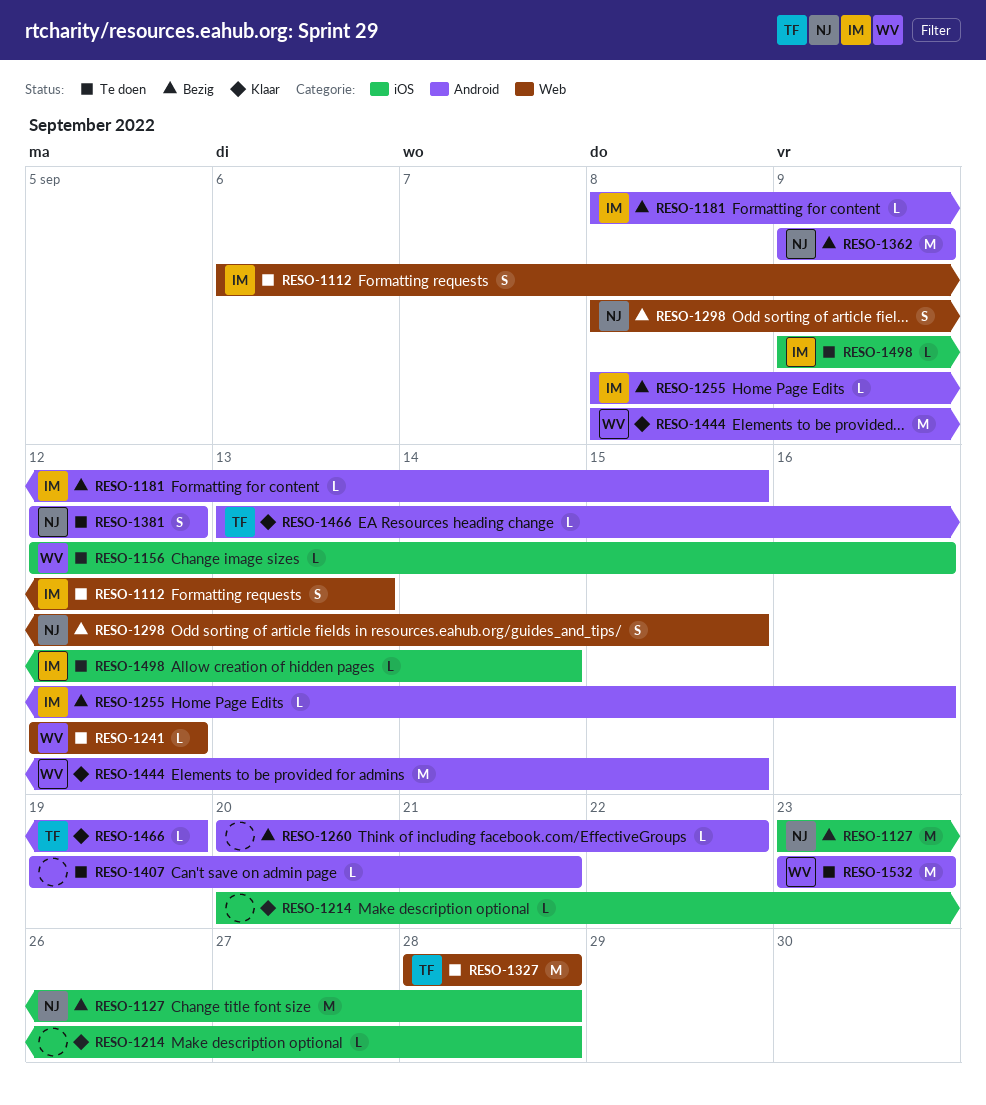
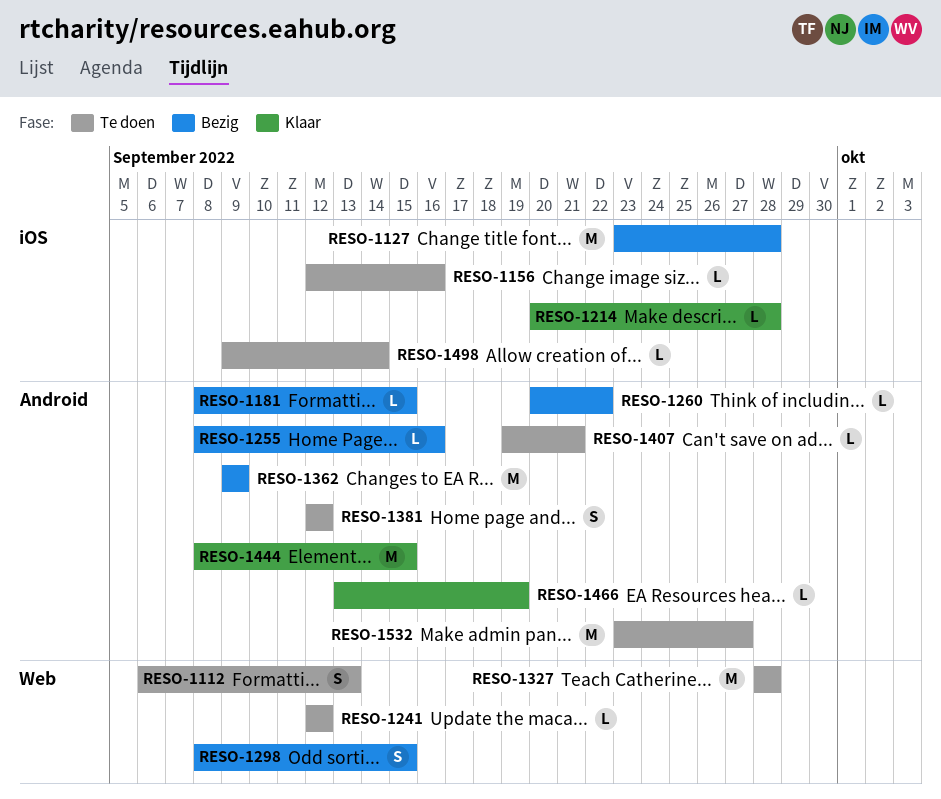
RESO-1532, due: Sep 23 -> Sep 27

